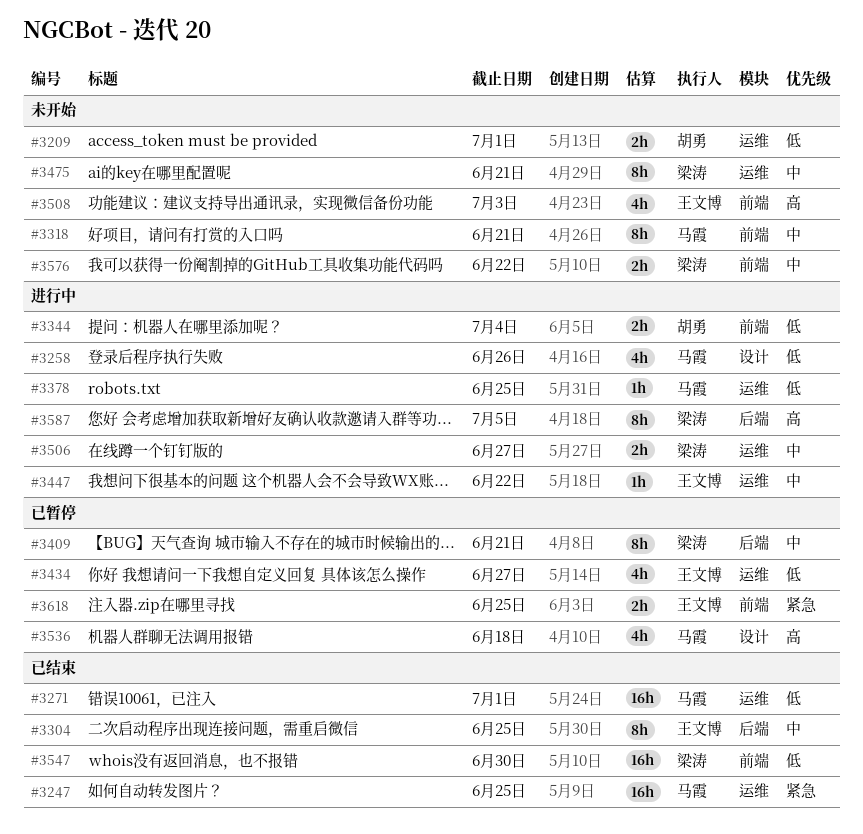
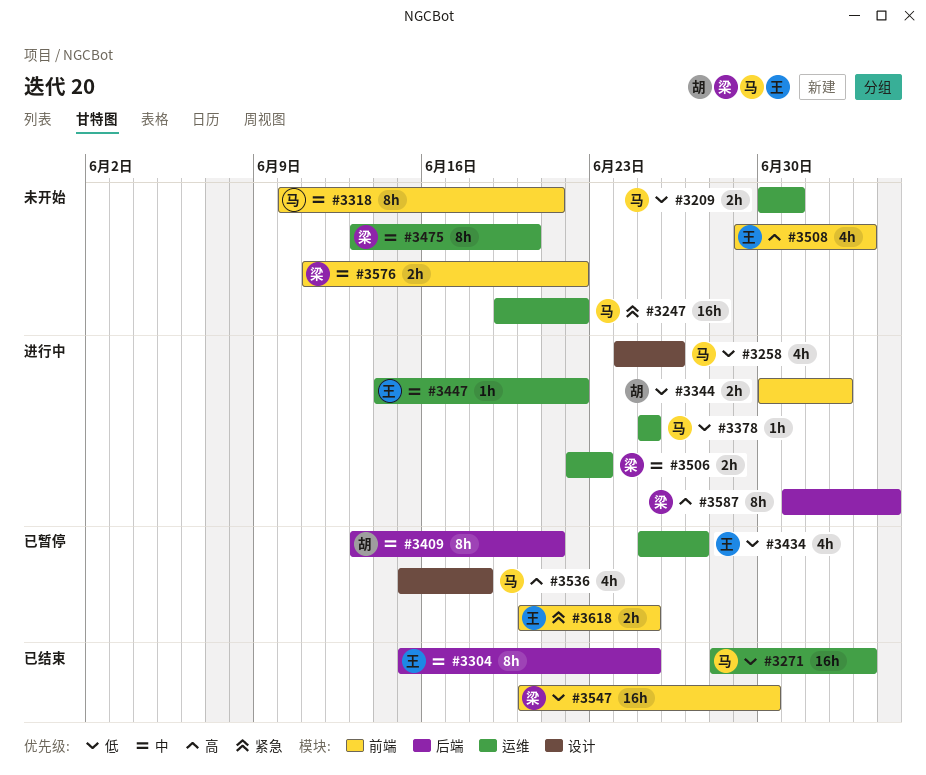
#3209, owner: 胡勇 -> 马霞
#3247, status: 已结束 -> 未开始
#3247, due: Jun 25 -> Jun 22
#3271, due: Jul 1 -> Jul 4
#3344, due: Jul 4 -> Jul 3
#3409, owner: 梁涛 -> 胡勇
#3475, due: Jun 21 -> Jun 20
#3506, due: Jun 27 -> Jun 23
#3508, due: Jul 3 -> Jul 4

